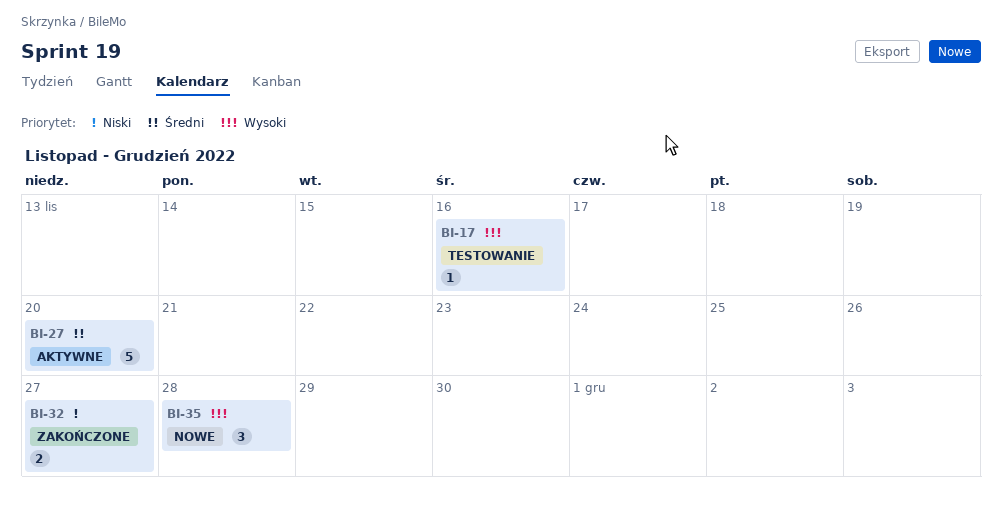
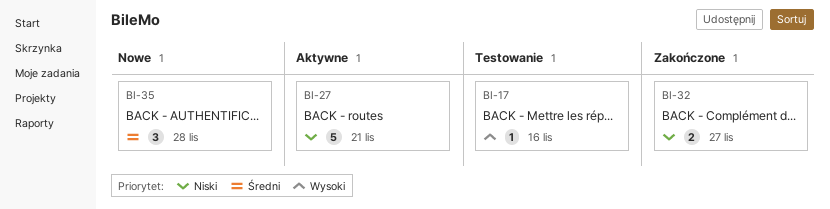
BI-27, priority: Średni -> Niski
BI-27, due: Nov 20 -> Nov 21
BI-35, priority: Wysoki -> Średni

